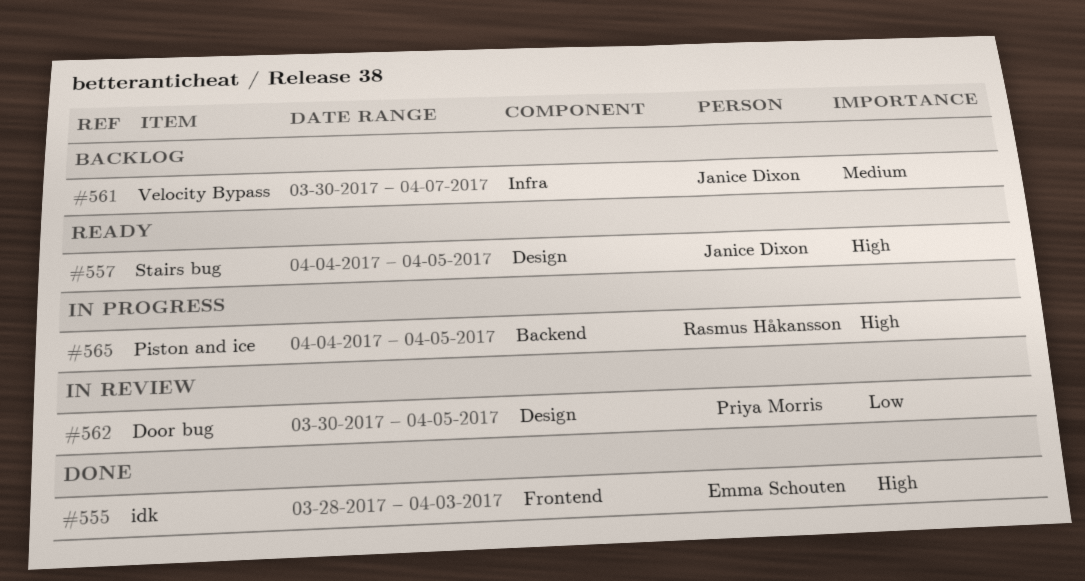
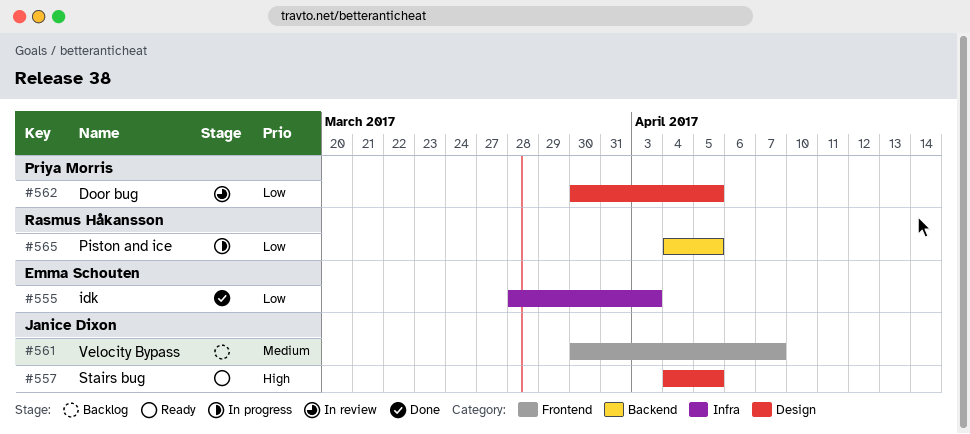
#555, priority: High -> Low
#555, label: Frontend -> Infra
#561, label: Infra -> Frontend
#565, priority: High -> Low

